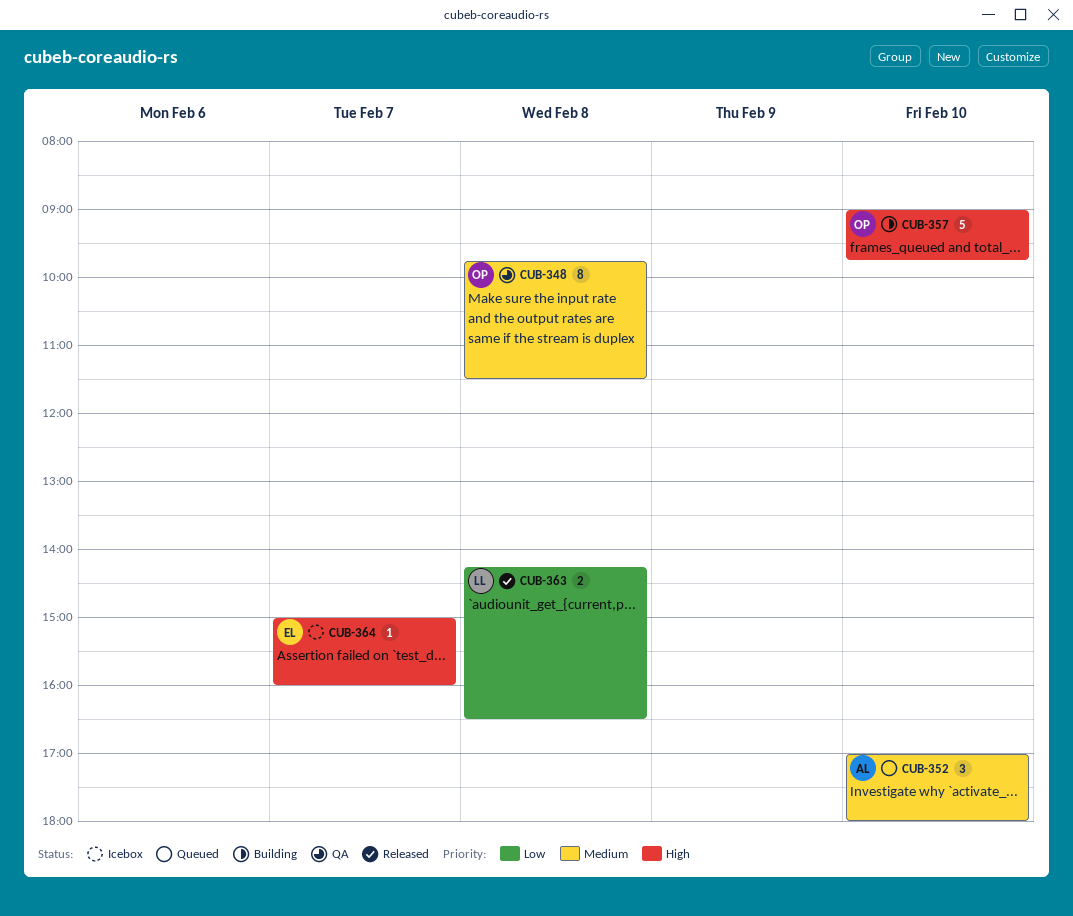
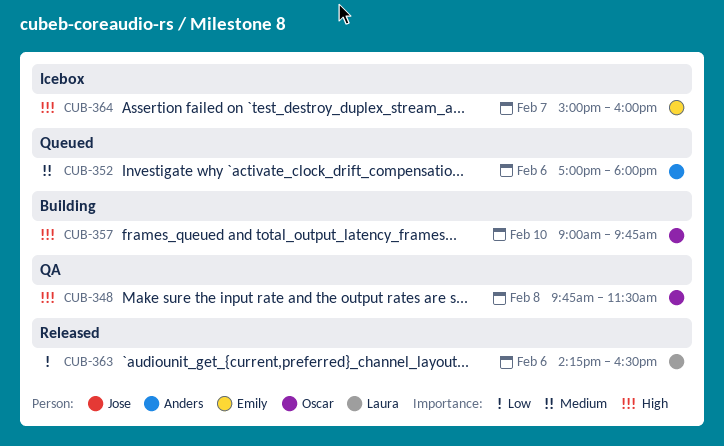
CUB-348, priority: Medium -> High
CUB-352, day: Feb 10 -> Feb 6
CUB-363, day: Feb 8 -> Feb 6

